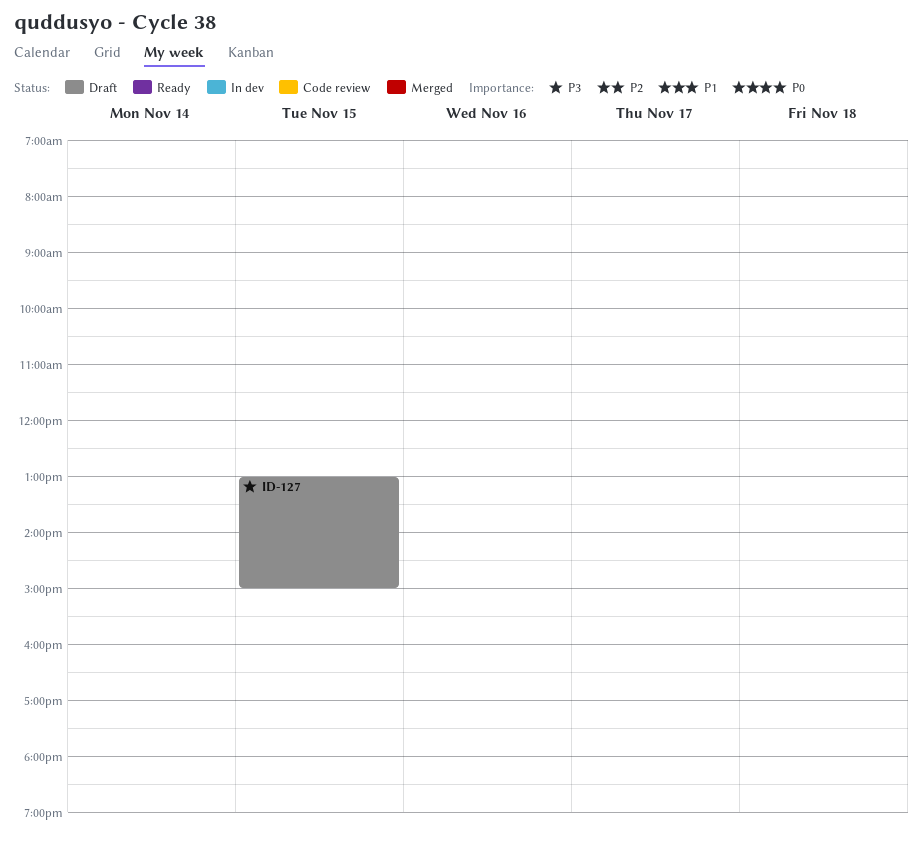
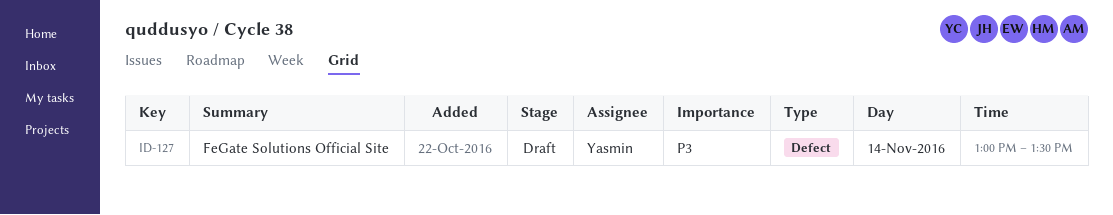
ID-127, day: Nov 15 -> Nov 14
ID-127, ends: 15:00 -> 13:30

